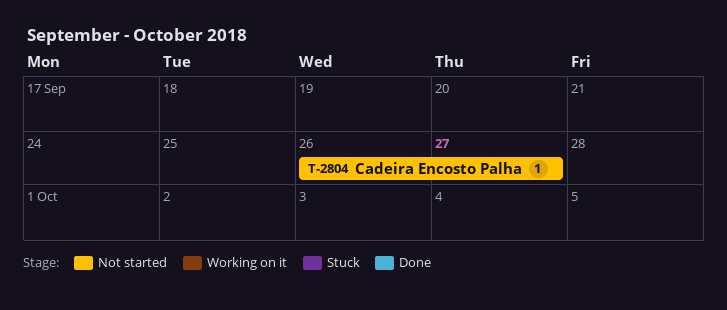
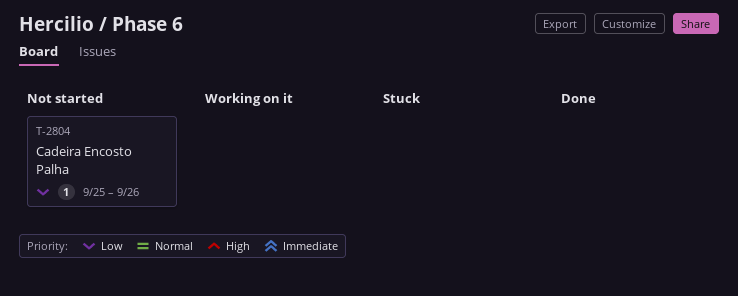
T-2804, start: Sep 26 -> Sep 25
T-2804, due: Sep 27 -> Sep 26

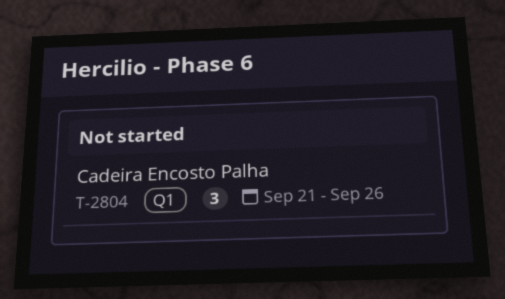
T-2804, estimate: 1 -> 3
T-2804, start: Sep 25 -> Sep 21

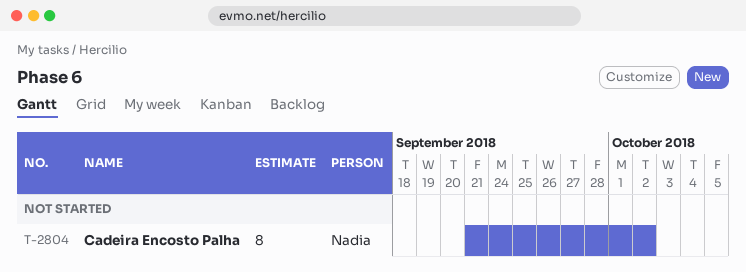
T-2804, estimate: 3 -> 8
T-2804, due: Sep 26 -> Oct 2

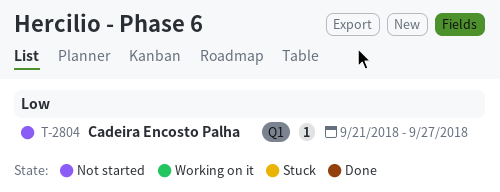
T-2804, estimate: 8 -> 1
T-2804, due: Oct 2 -> Sep 27

